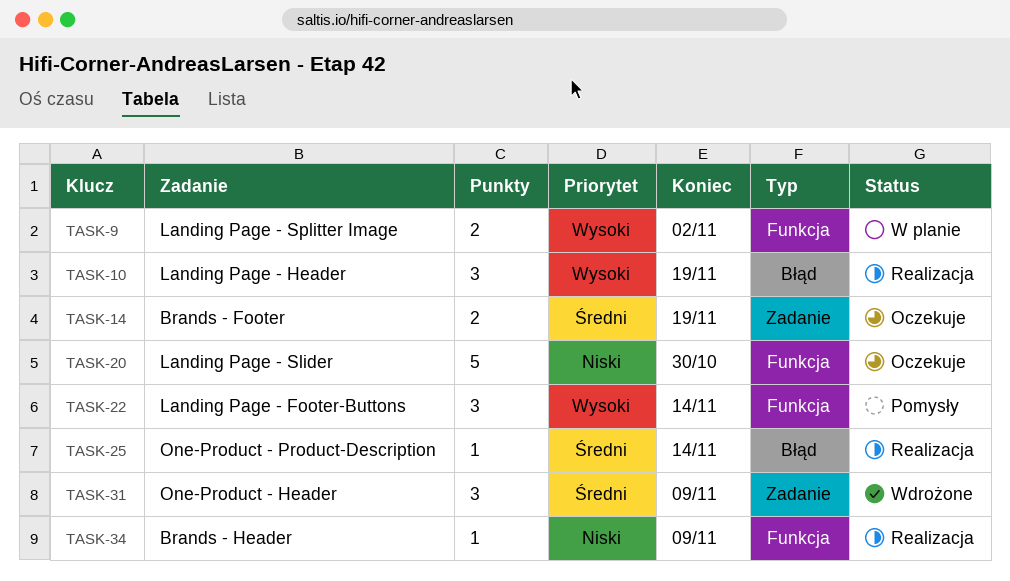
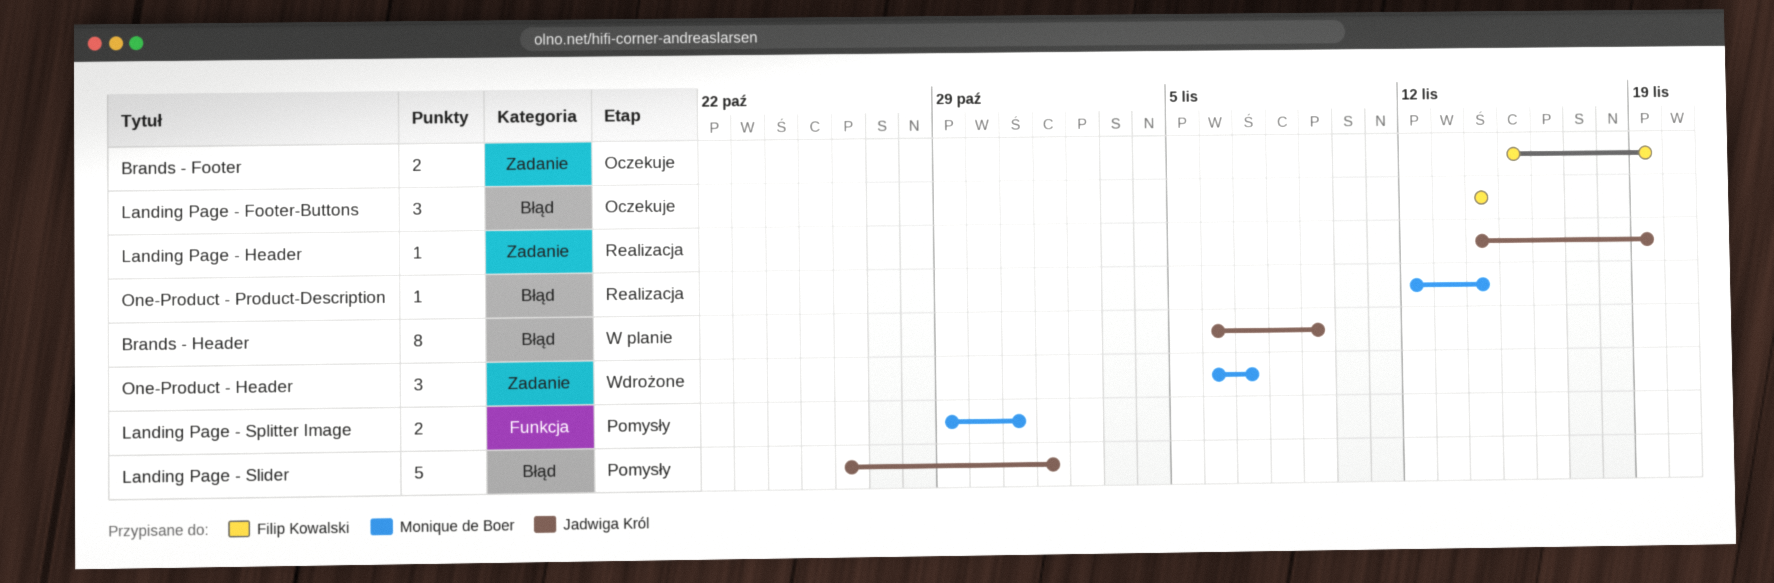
Brands - Header, status: Realizacja -> W planie
Brands - Header, label: Funkcja -> Błąd
Brands - Header, estimate: 1 -> 8
Landing Page - Footer-Buttons, status: Pomysły -> Oczekuje
Landing Page - Footer-Buttons, label: Funkcja -> Błąd
Landing Page - Header, label: Błąd -> Zadanie
Landing Page - Header, estimate: 3 -> 1
Landing Page - Slider, status: Oczekuje -> Pomysły
Landing Page - Slider, label: Funkcja -> Błąd
Landing Page - Slider, due: Oct 30 -> Nov 1
Landing Page - Splitter Image, status: W planie -> Pomysły
Landing Page - Splitter Image, due: Nov 2 -> Oct 31
One-Product - Header, due: Nov 9 -> Nov 7

